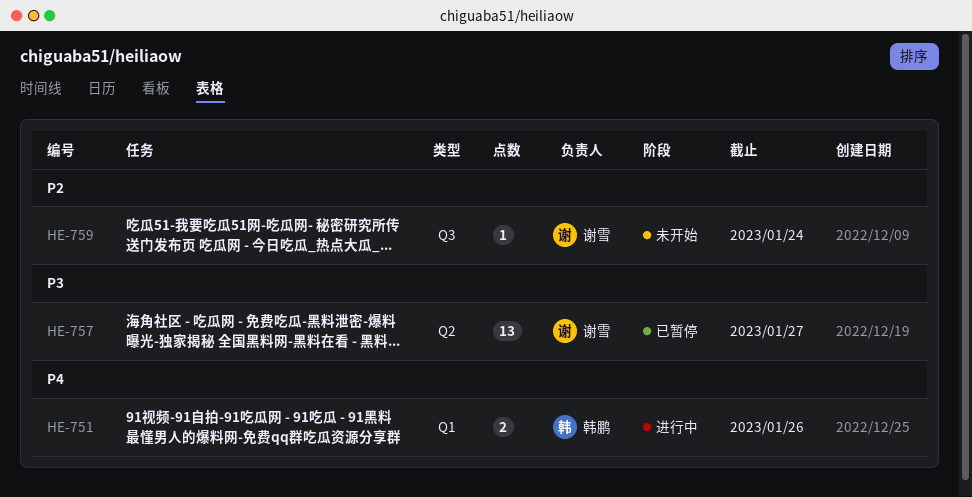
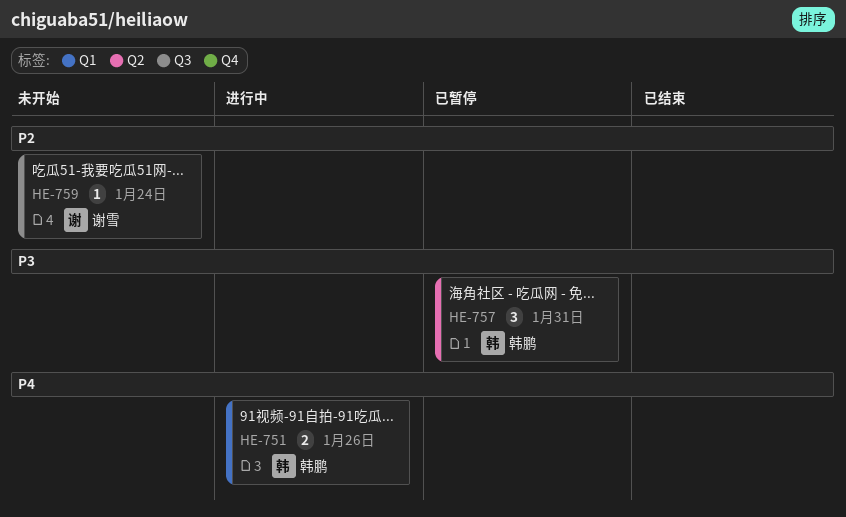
HE-757, owner: 谢雪 -> 韩鹏
HE-757, estimate: 13 -> 3
HE-757, due: Jan 27 -> Jan 31

